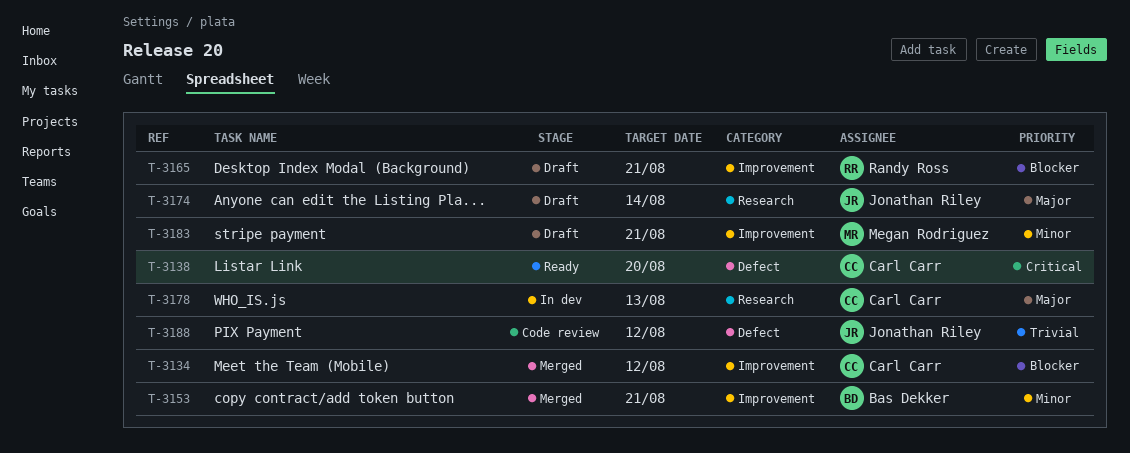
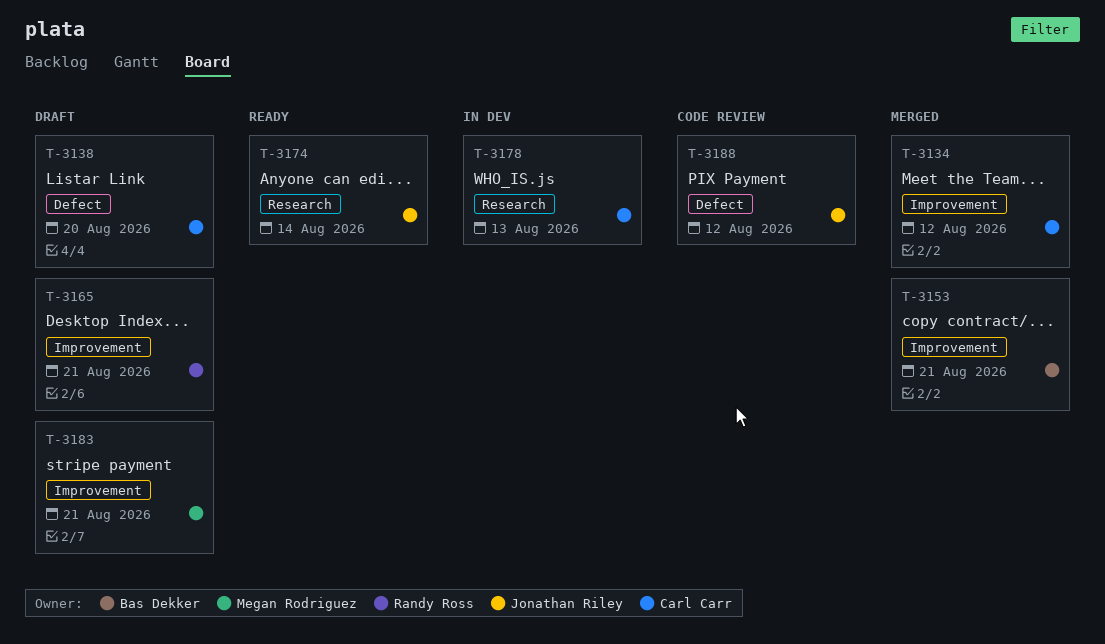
T-3138, status: Ready -> Draft
T-3174, status: Draft -> Ready

